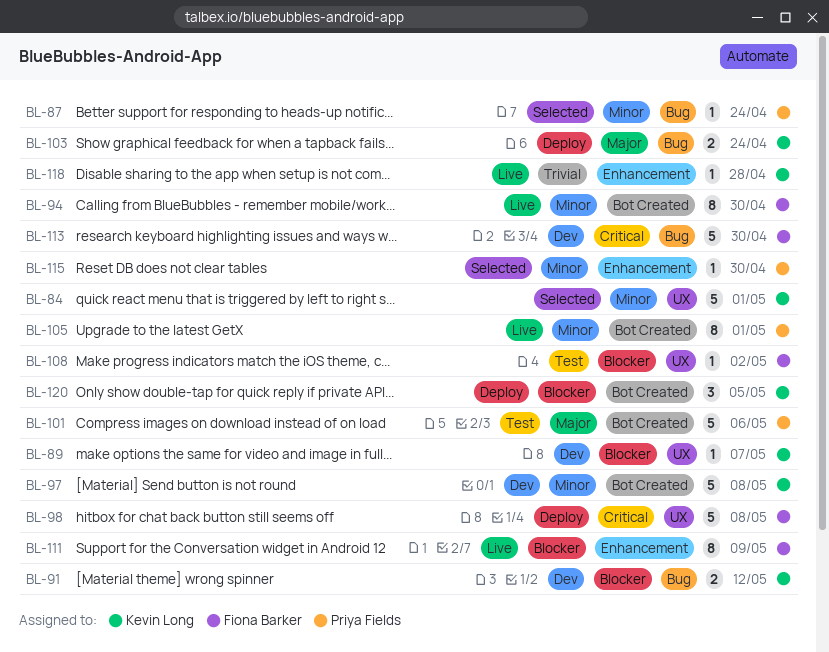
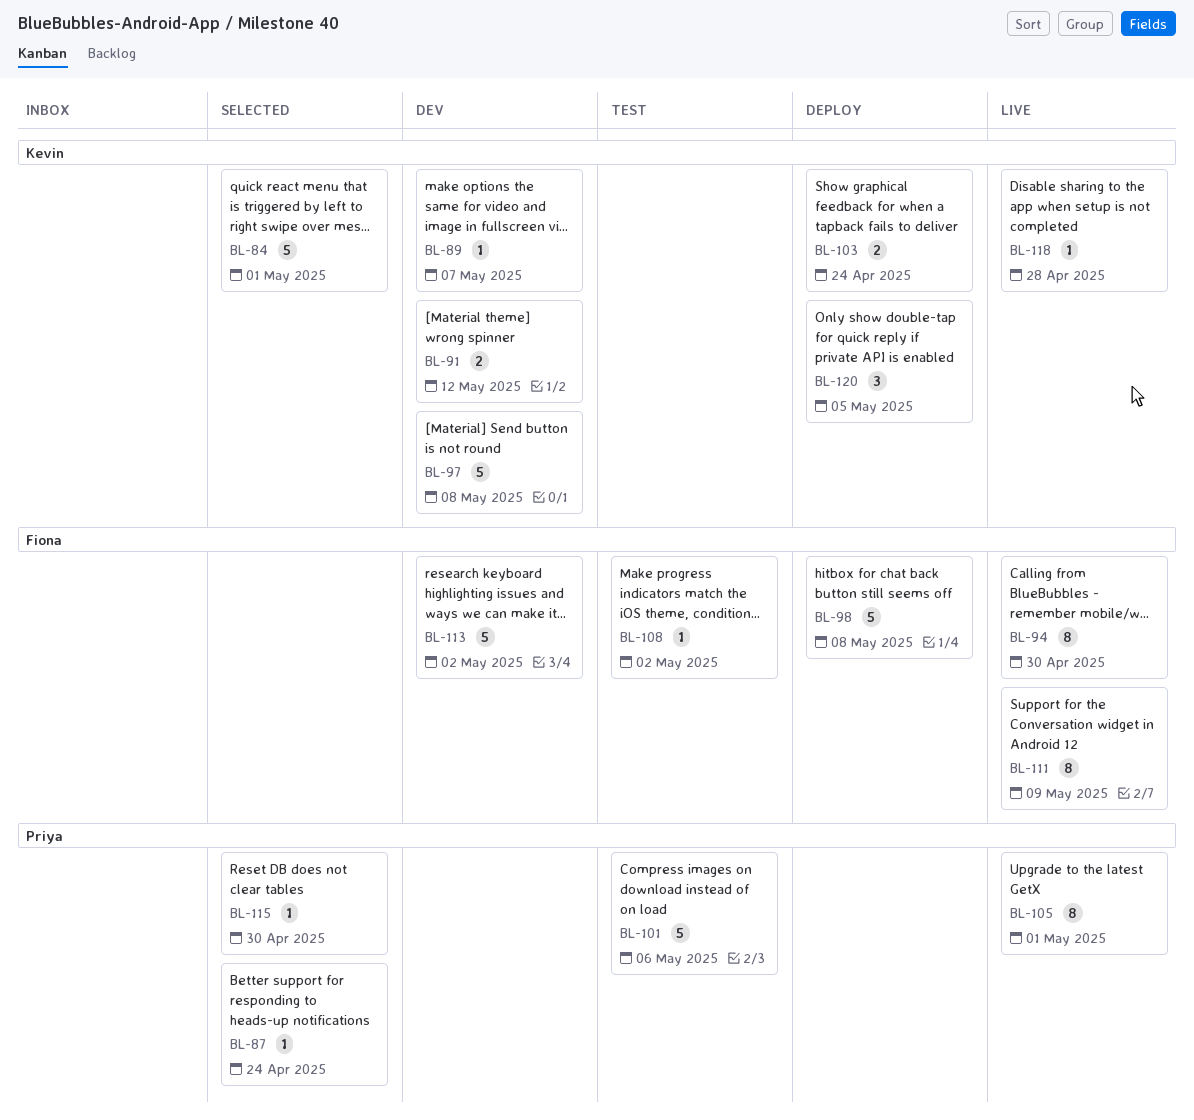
BL-113, due: Apr 30 -> May 2

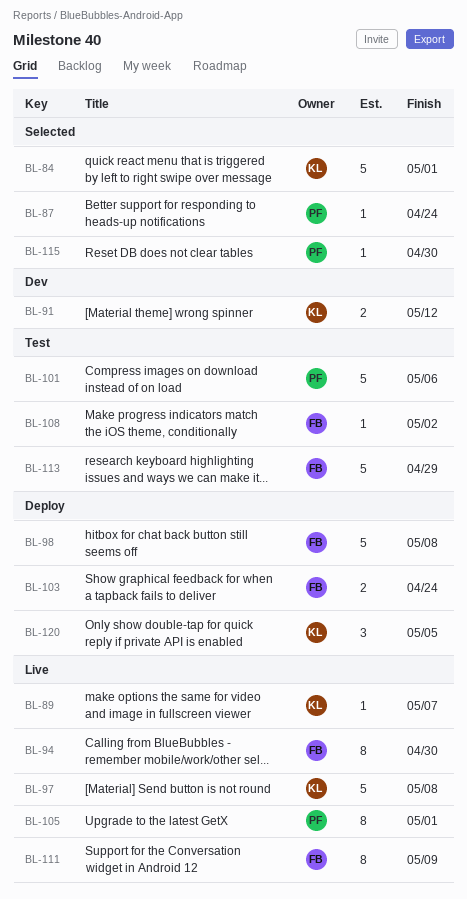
BL-89, status: Dev -> Live
BL-97, status: Dev -> Live
BL-103, owner: Kevin -> Fiona
BL-113, status: Dev -> Test
BL-113, due: May 2 -> Apr 29
BL-118: present -> none

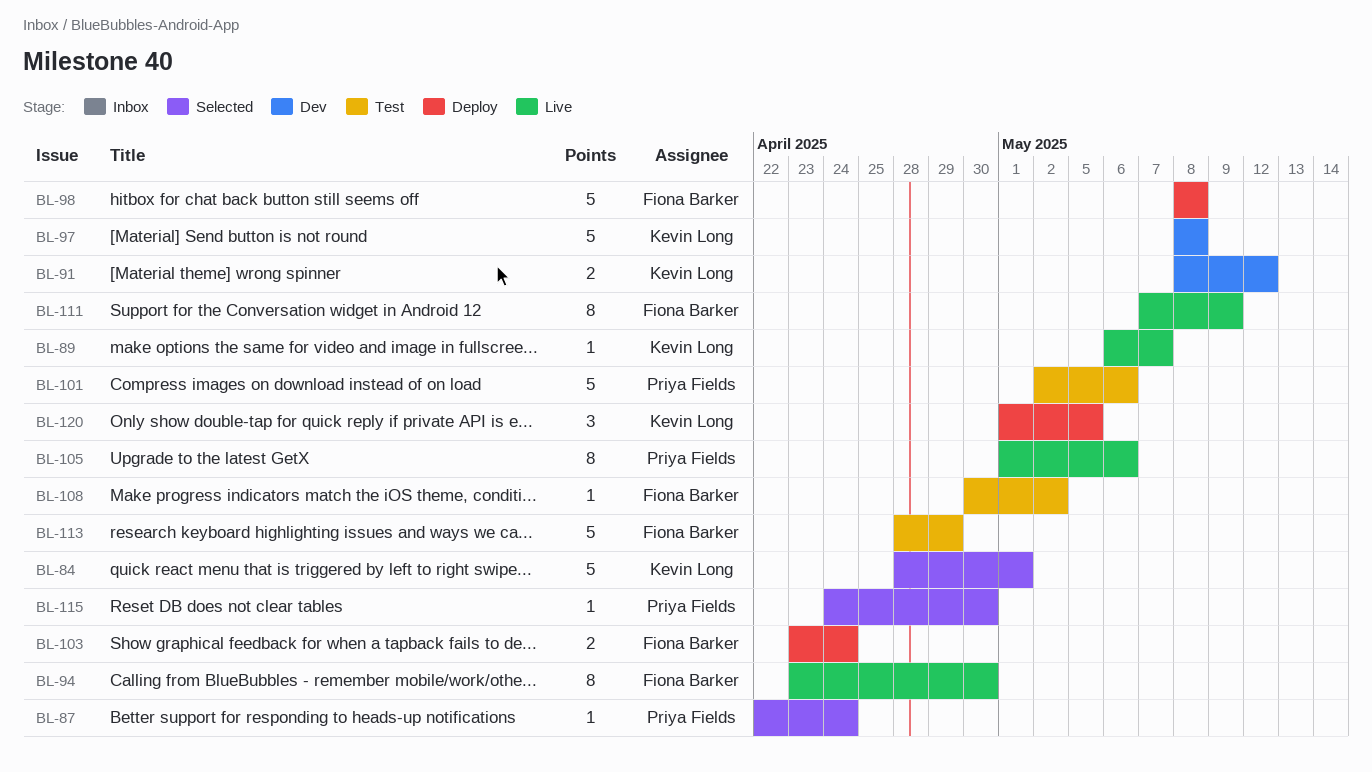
BL-97, status: Live -> Dev
BL-105, due: May 1 -> May 6

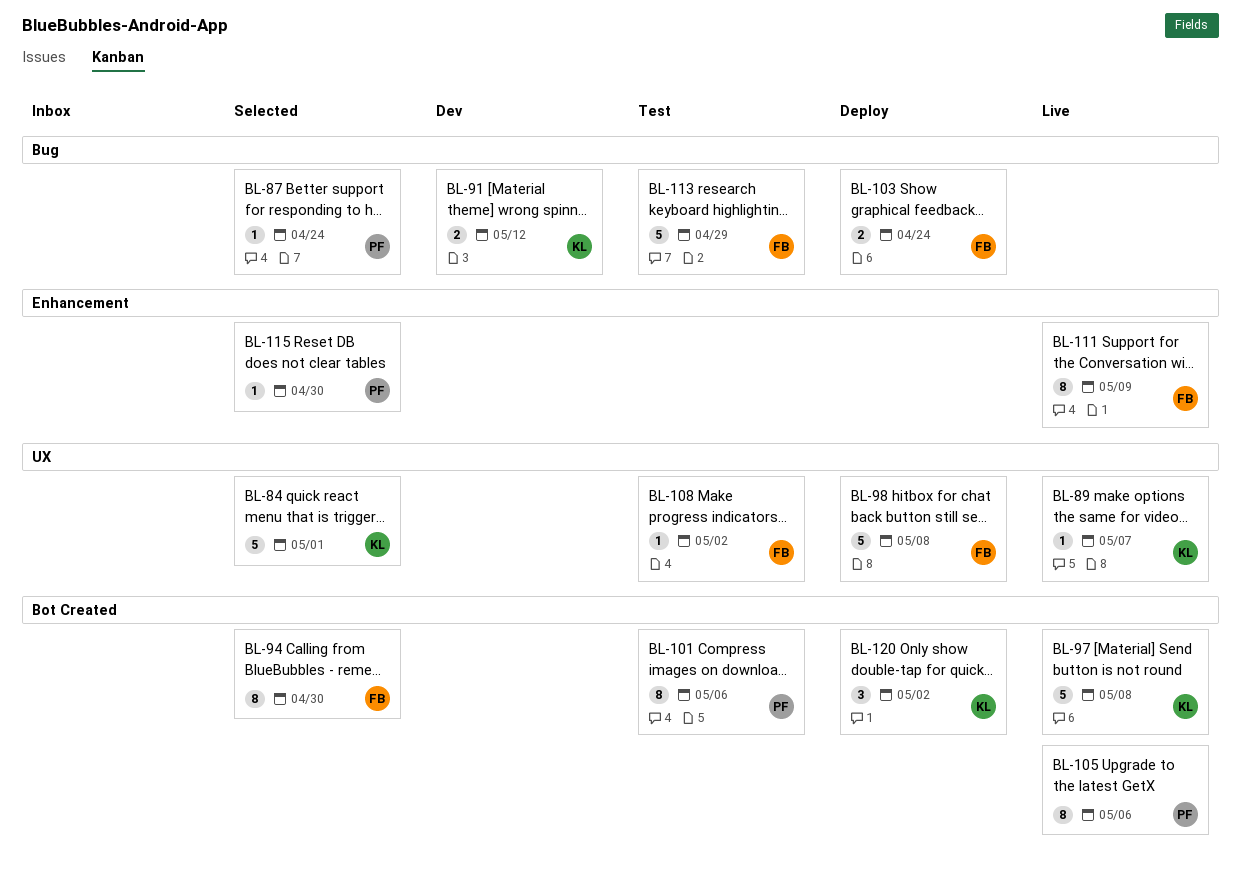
BL-94, status: Live -> Selected
BL-97, status: Dev -> Live
BL-101, estimate: 5 -> 8
BL-120, due: May 5 -> May 2

